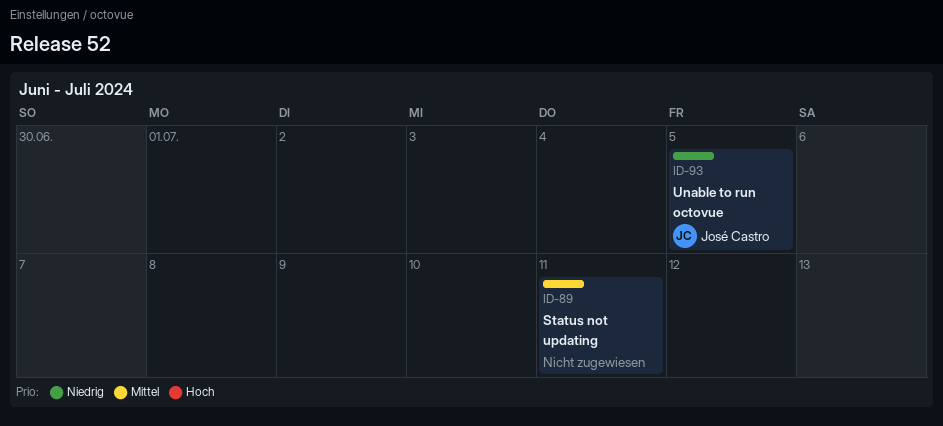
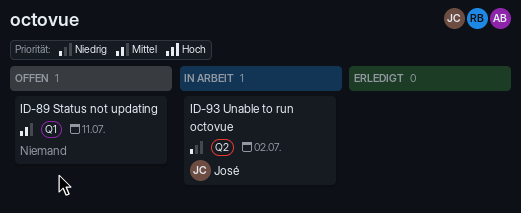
ID-93, due: Jul 5 -> Jul 2

